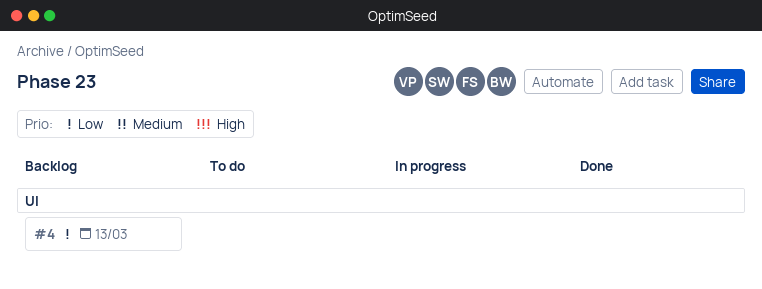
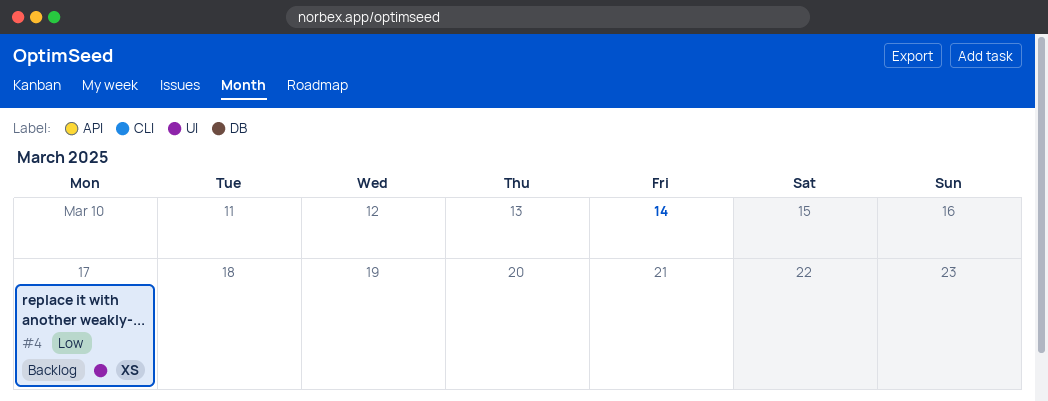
#4, due: Mar 13 -> Mar 17

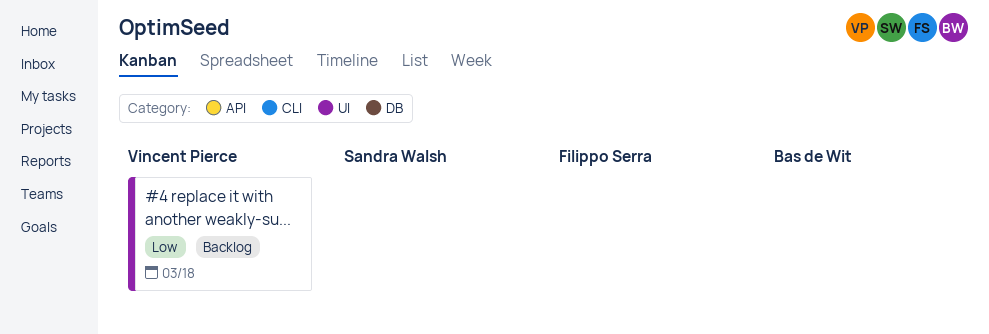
#4, due: Mar 17 -> Mar 18

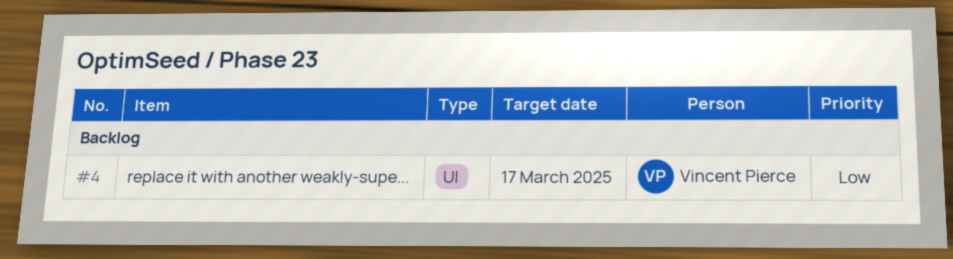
#4, due: Mar 18 -> Mar 17

